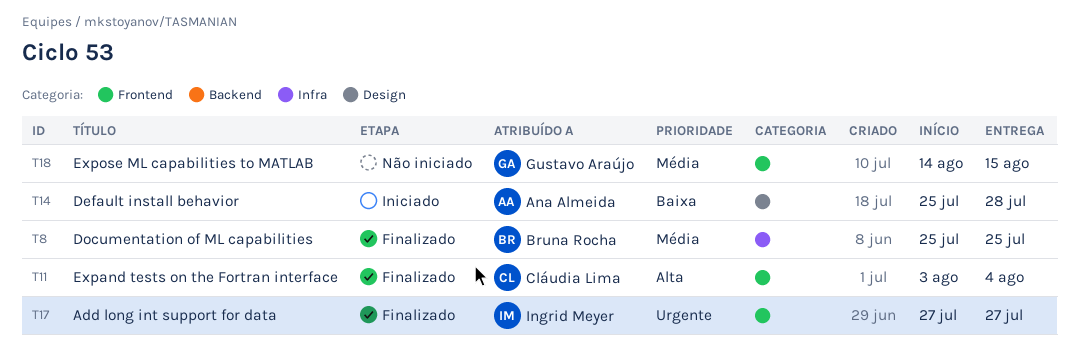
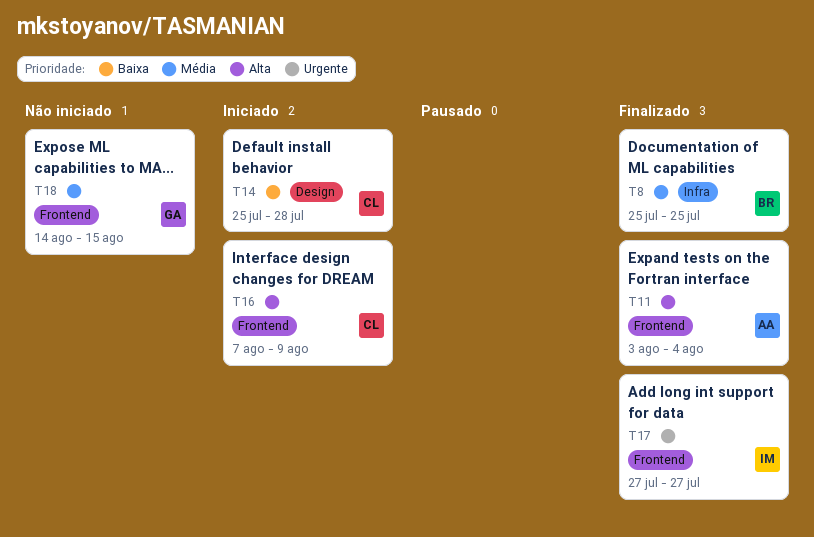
T11, owner: Cláudia Lima -> Ana Almeida
T14, owner: Ana Almeida -> Cláudia Lima
T16: none -> present

